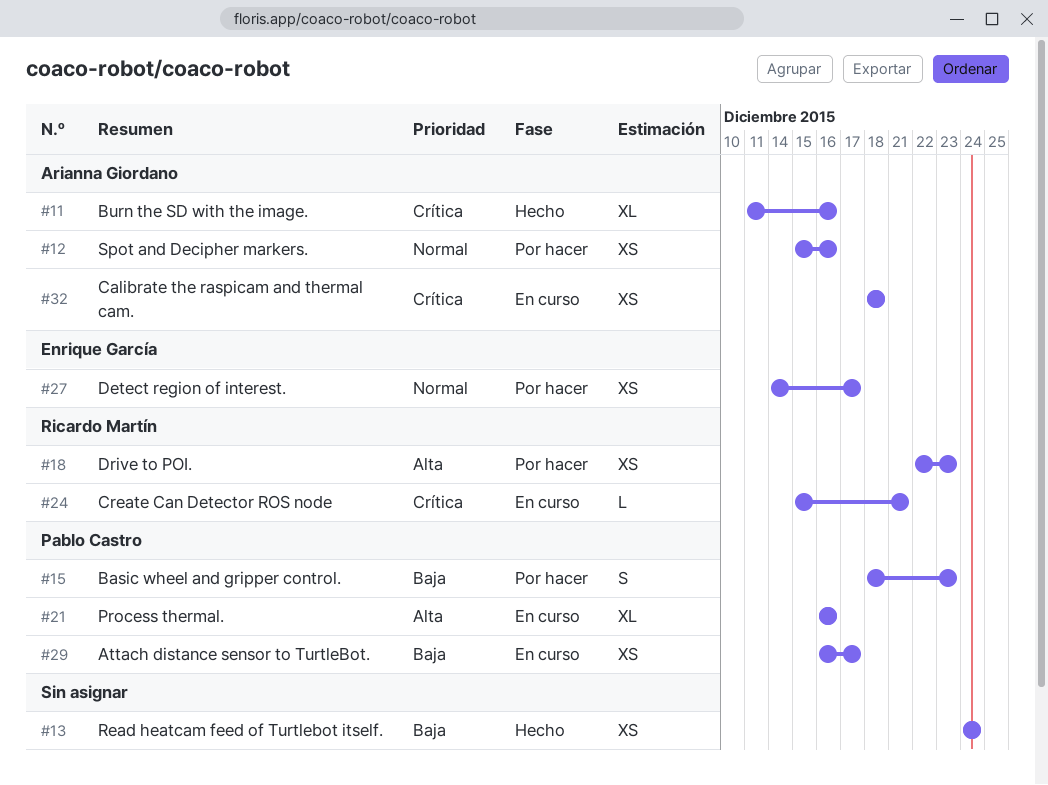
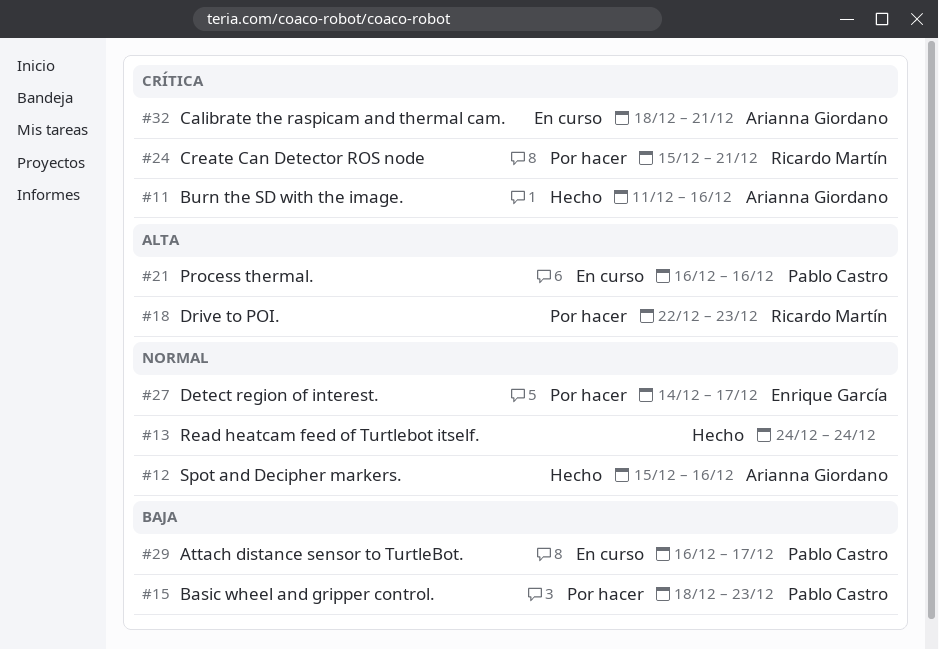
#12, status: Por hacer -> Hecho
#13, priority: Baja -> Normal
#24, status: En curso -> Por hacer
#32, due: Dec 18 -> Dec 21

